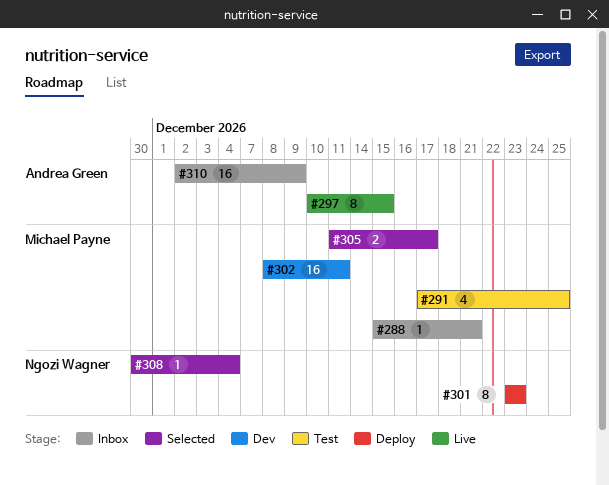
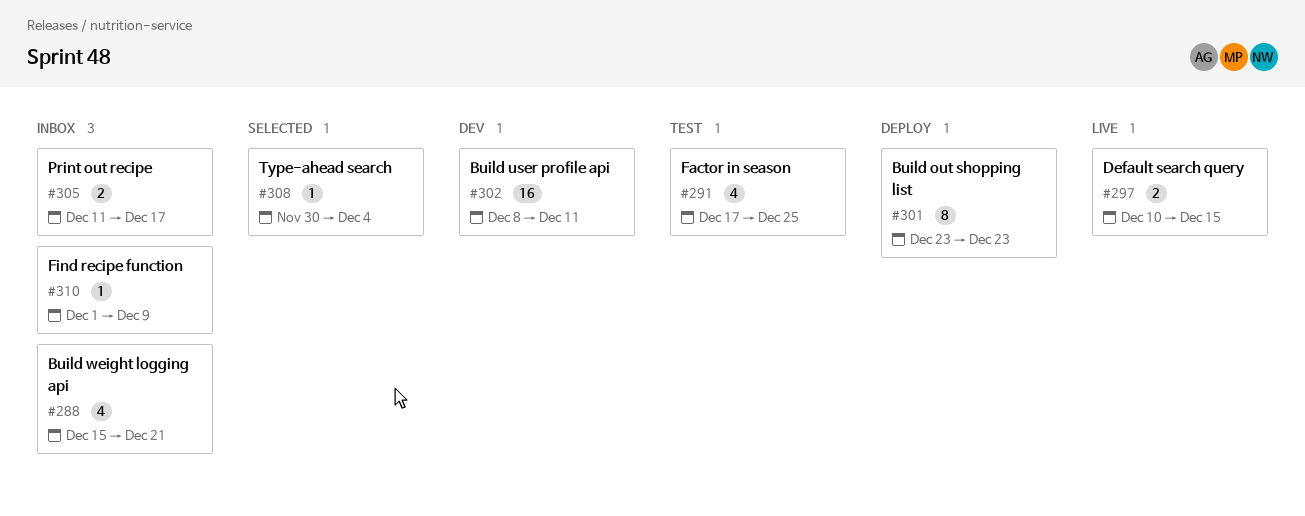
#288, estimate: 1 -> 4
#297, estimate: 8 -> 2
#305, status: Selected -> Inbox
#310, estimate: 16 -> 1
#310, start: Dec 2 -> Dec 1

